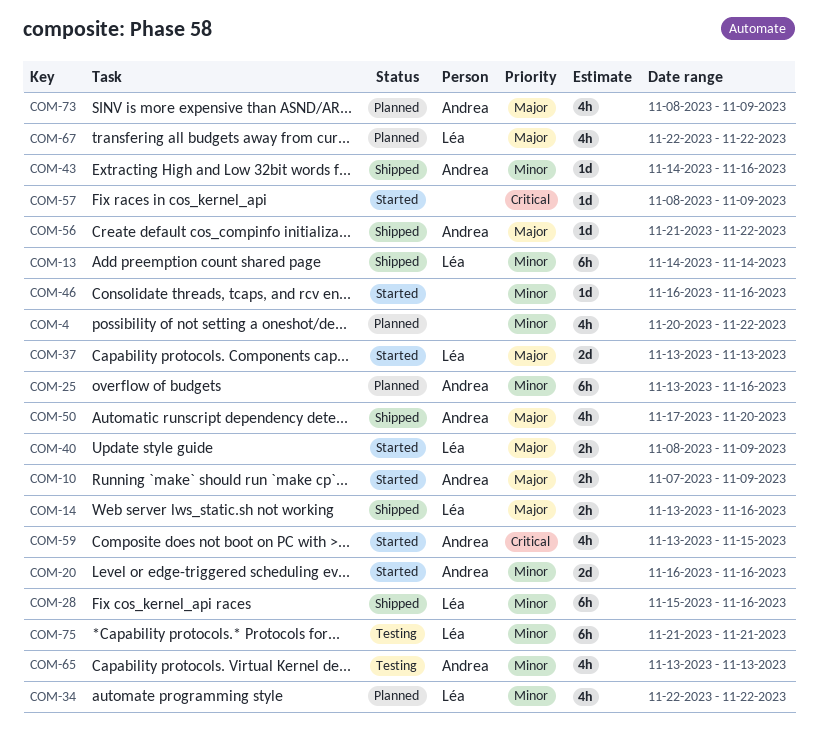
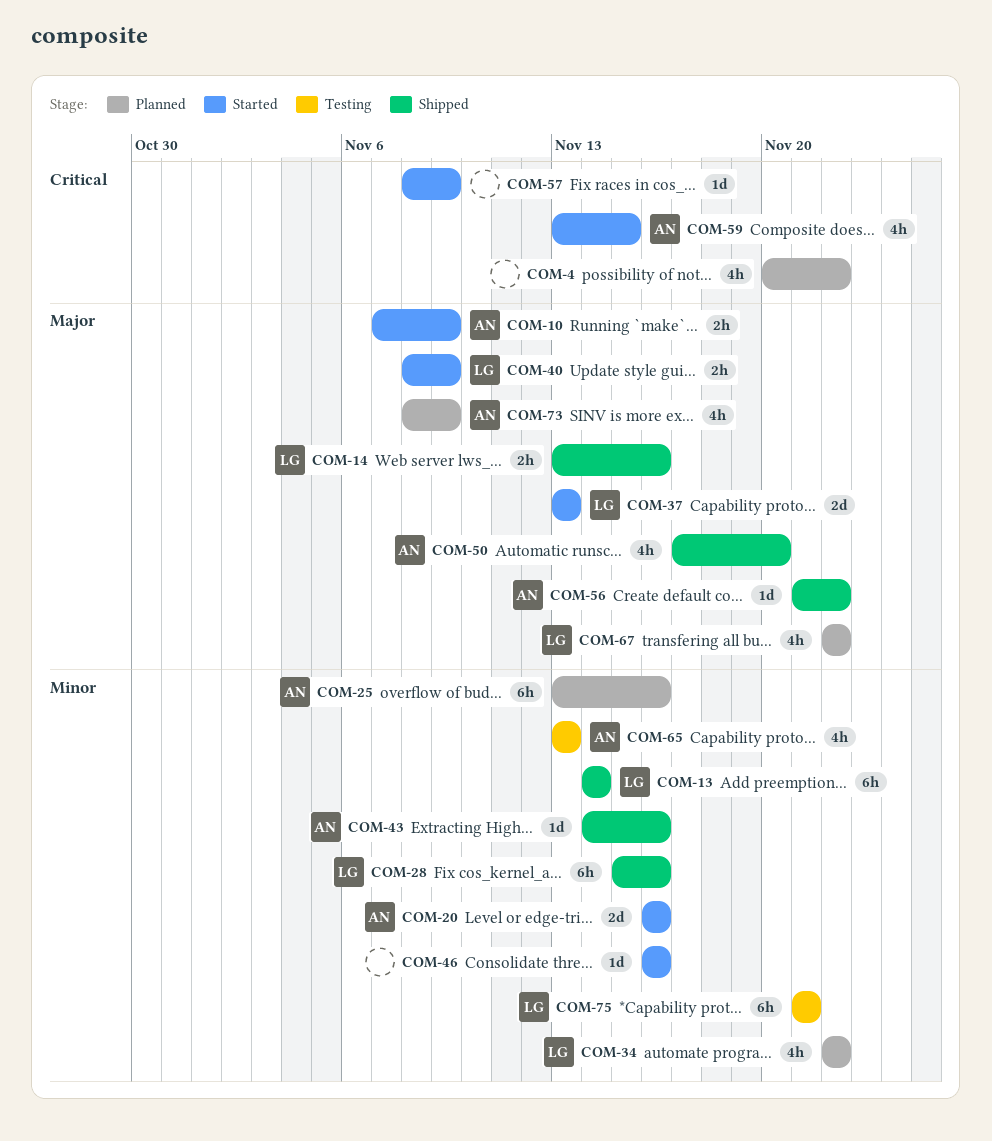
COM-4, priority: Minor -> Critical

